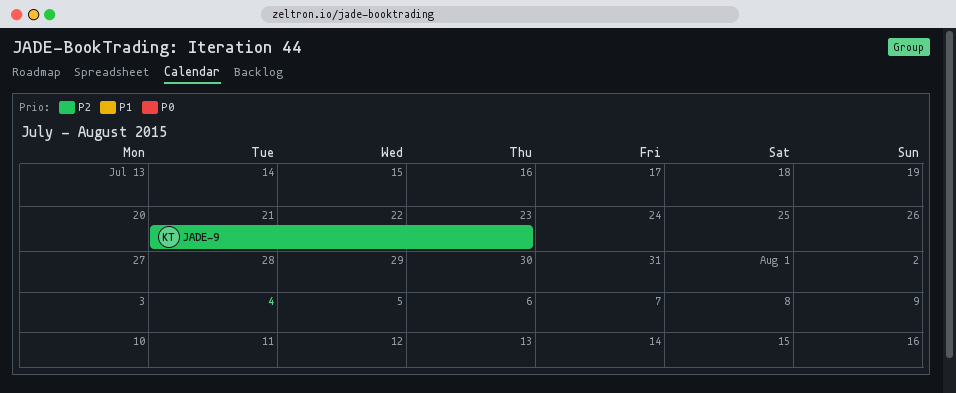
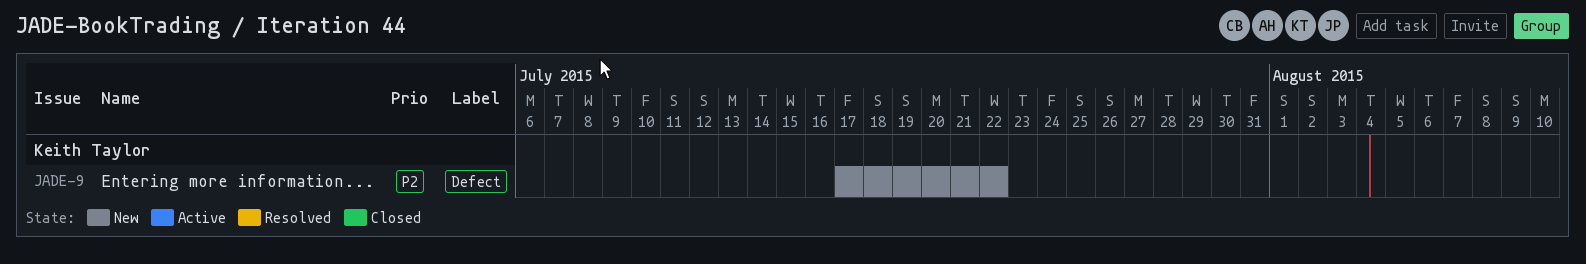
JADE-9, start: Jul 21 -> Jul 17
JADE-9, due: Jul 23 -> Jul 22

